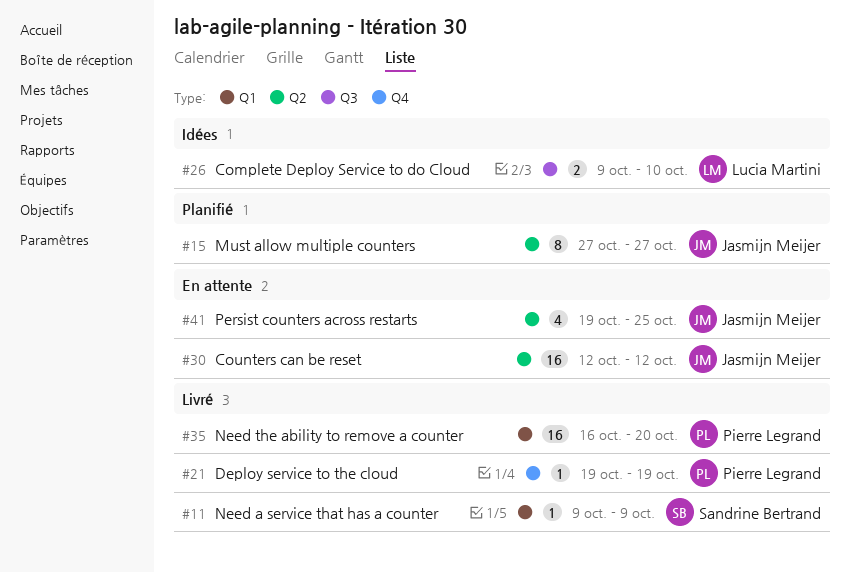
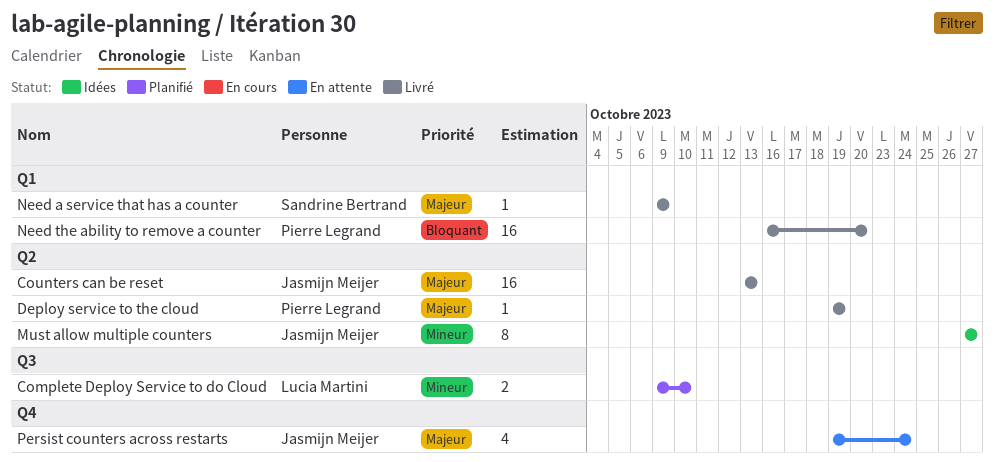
Complete Deploy Service to do Cloud, status: Idées -> Planifié
Counters can be reset, status: En attente -> Livré
Counters can be reset, start: Oct 12 -> Oct 13
Counters can be reset, due: Oct 12 -> Oct 13
Deploy service to the cloud, label: Q4 -> Q2
Must allow multiple counters, status: Planifié -> Idées
Persist counters across restarts, label: Q2 -> Q4
Persist counters across restarts, due: Oct 25 -> Oct 24

